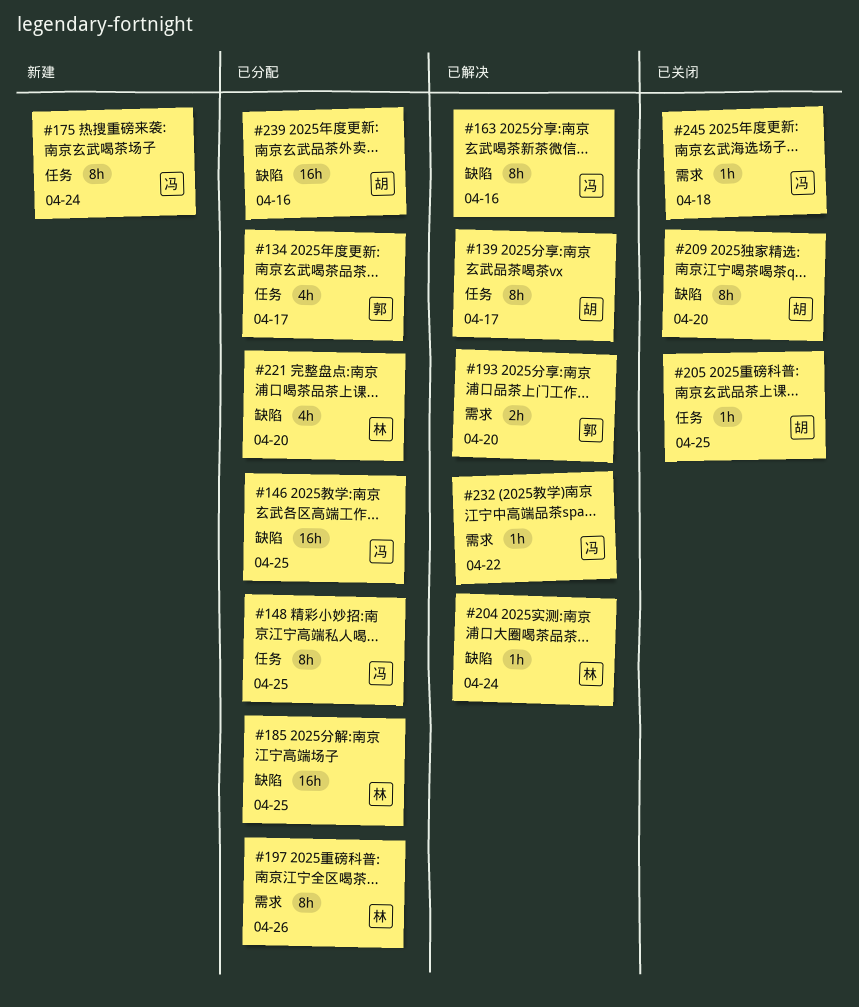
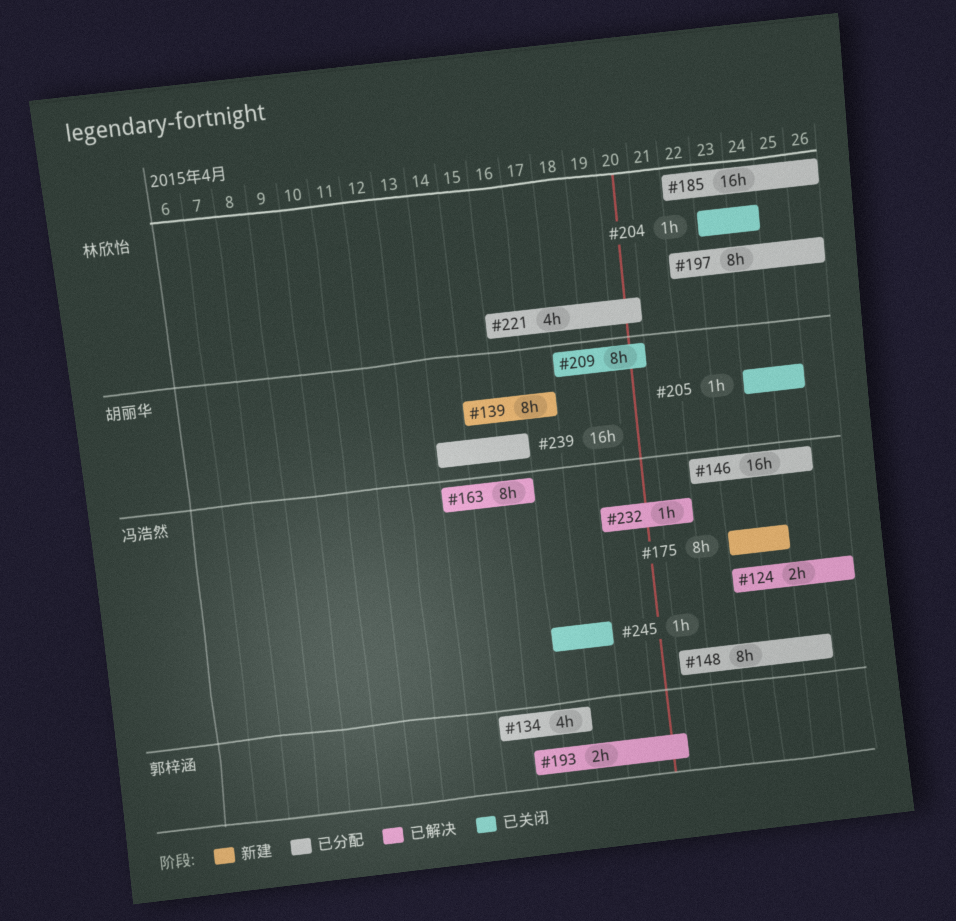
#124: none -> present
#139, status: 已解决 -> 新建
#185, due: Apr 25 -> Apr 26
#204, status: 已解决 -> 已关闭
#232, due: Apr 22 -> Apr 21

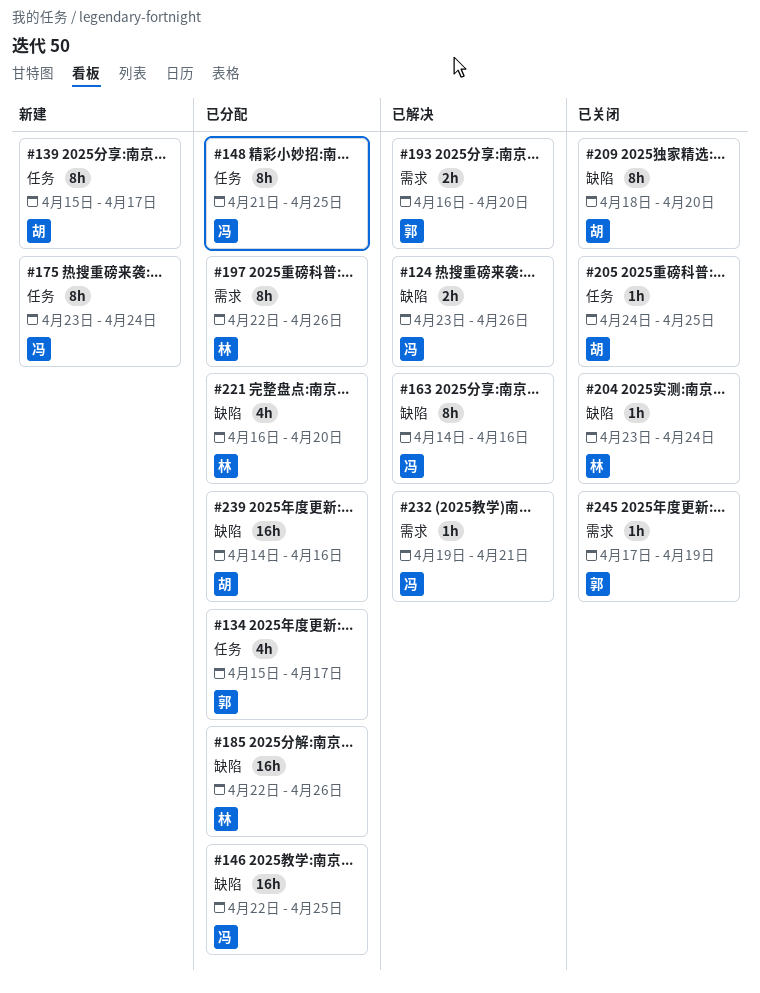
#245, owner: 冯浩然 -> 郭梓涵
#245, due: Apr 18 -> Apr 19

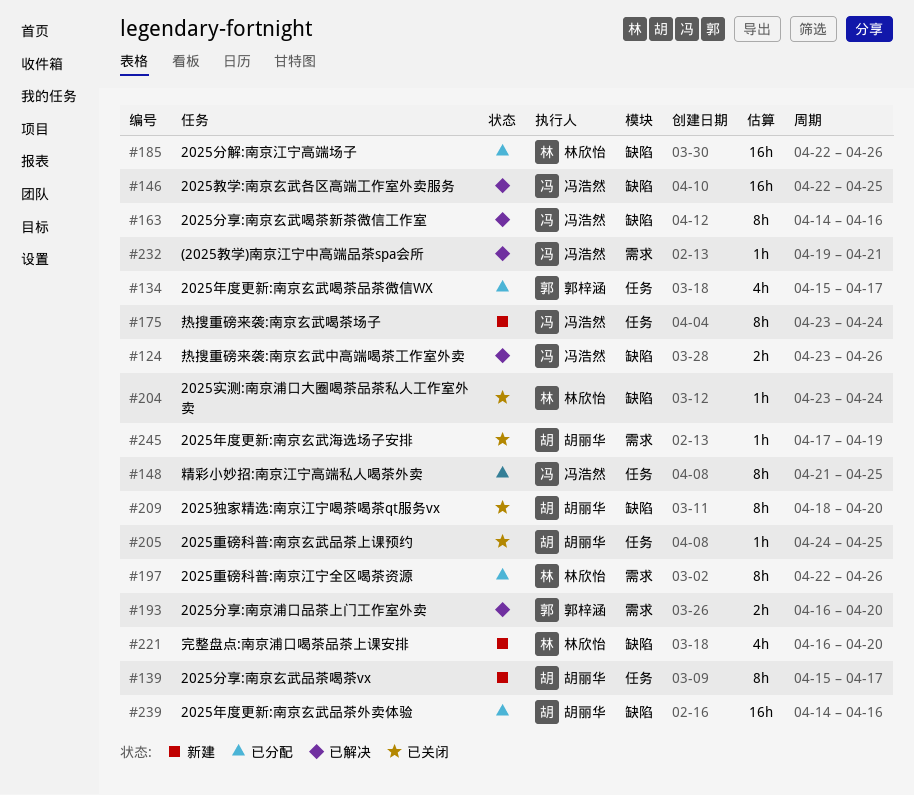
#146, status: 已分配 -> 已解决
#221, status: 已分配 -> 新建
#245, owner: 郭梓涵 -> 胡丽华

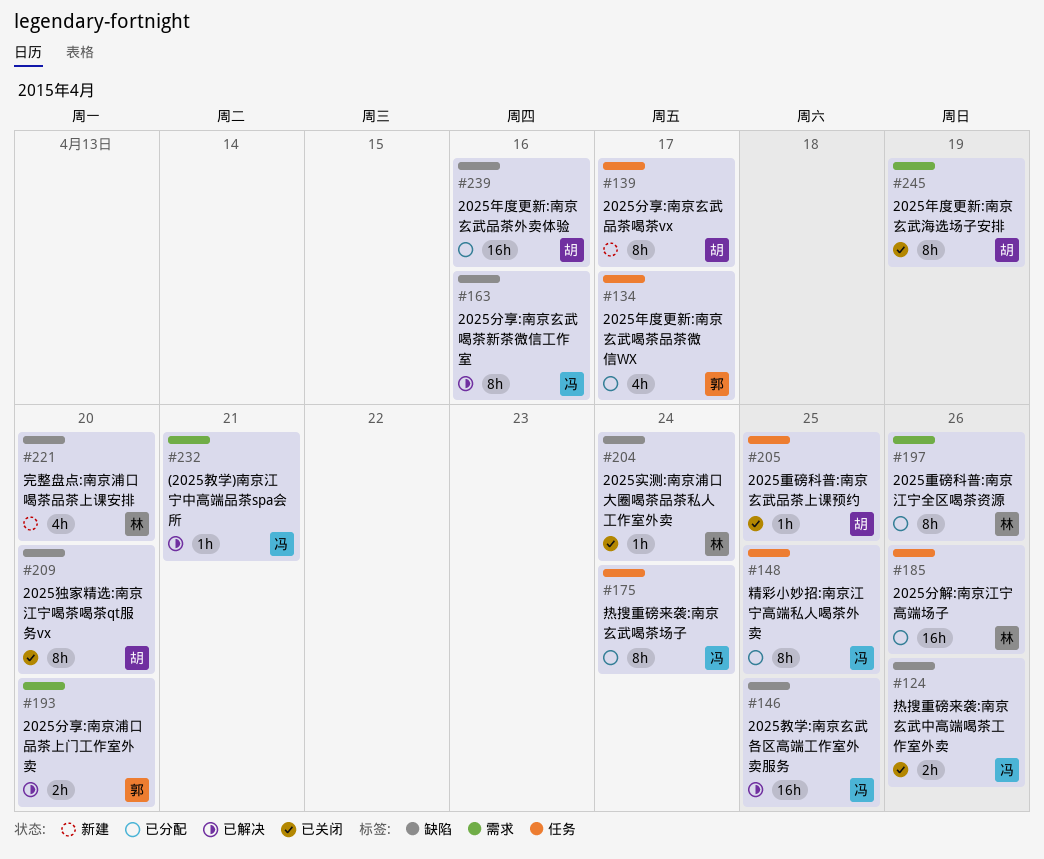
#124, status: 已解决 -> 已关闭
#175, status: 新建 -> 已分配
#185, label: 缺陷 -> 任务
#245, estimate: 1h -> 8h

